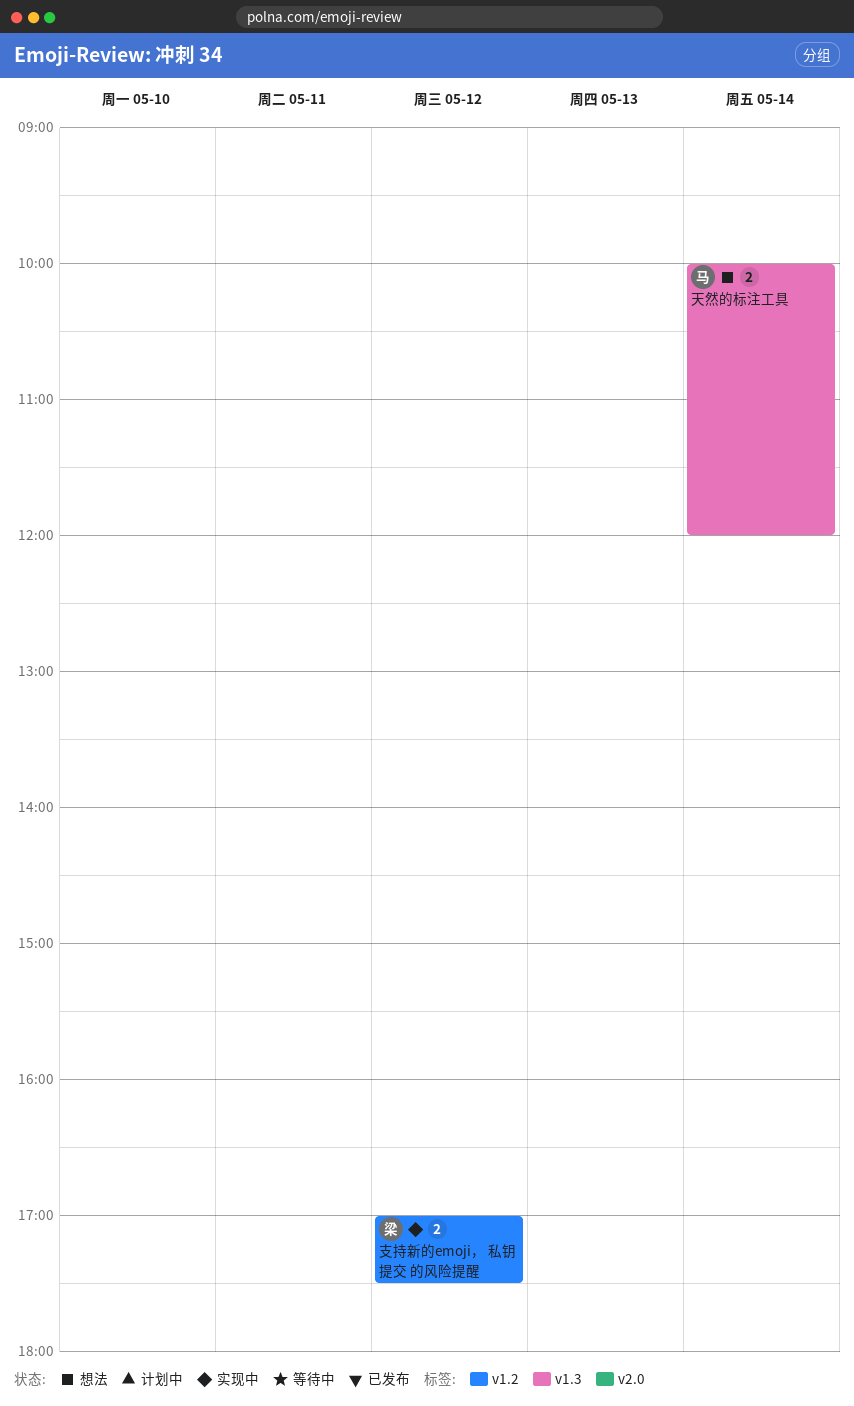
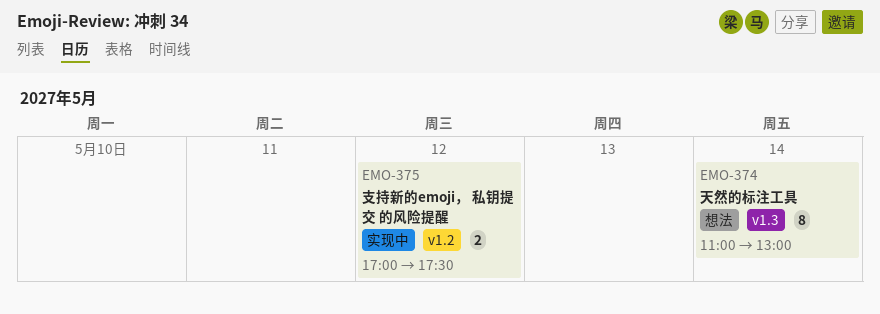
天然的标注工具, estimate: 2 -> 8
天然的标注工具, begins: 10:00 -> 11:00
天然的标注工具, ends: 12:00 -> 13:00

